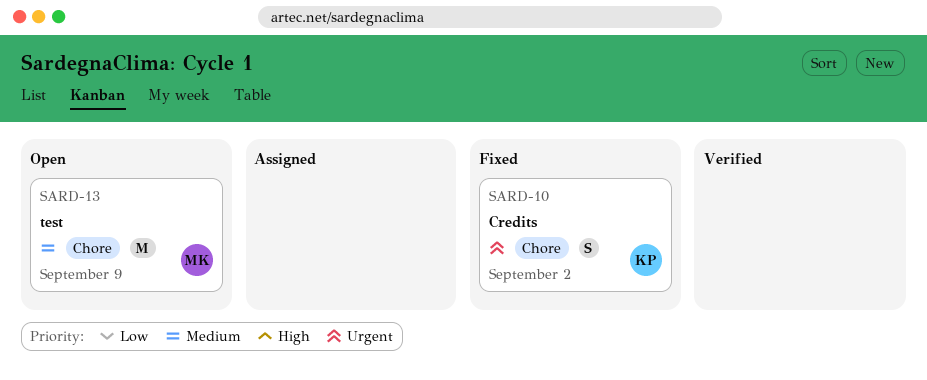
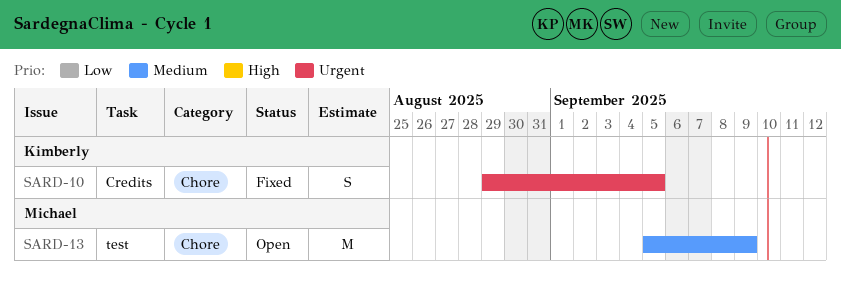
SARD-10, due: Sep 2 -> Sep 5

